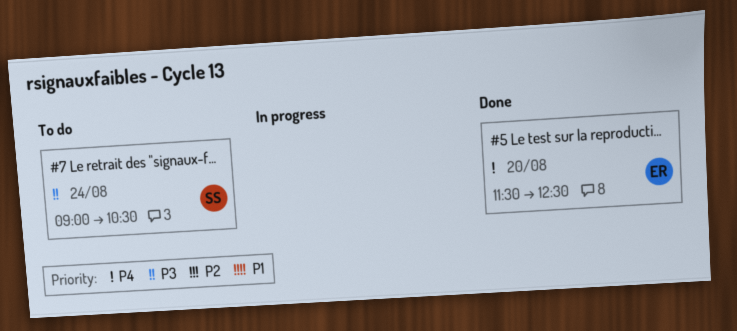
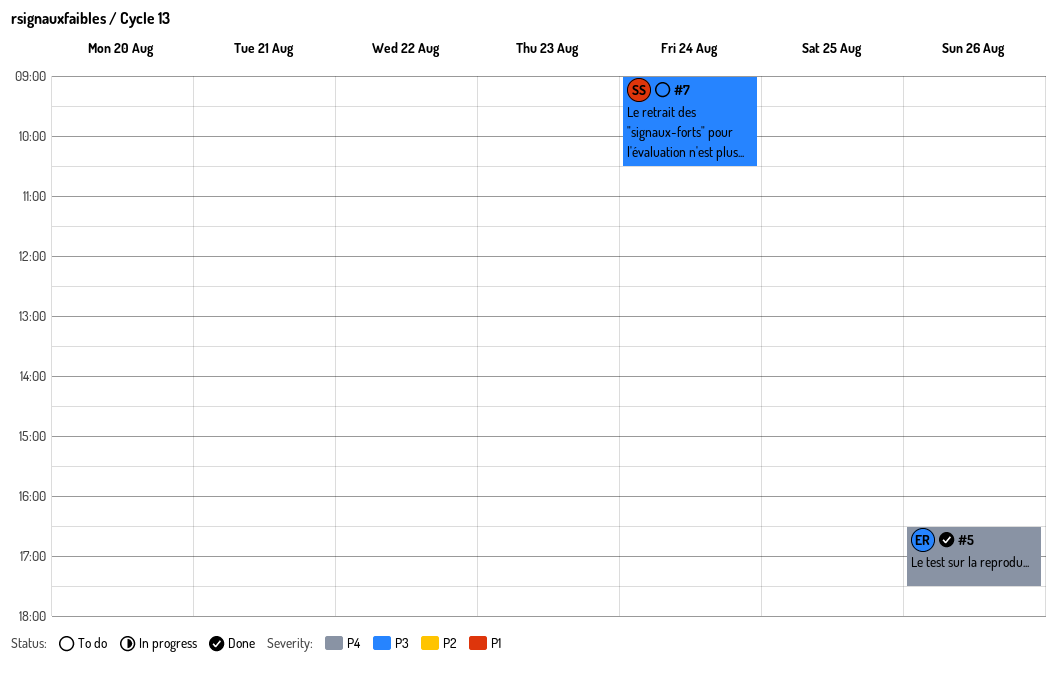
#5, day: Aug 20 -> Aug 26
#5, begins: 11:30 -> 16:30
#5, ends: 12:30 -> 17:30

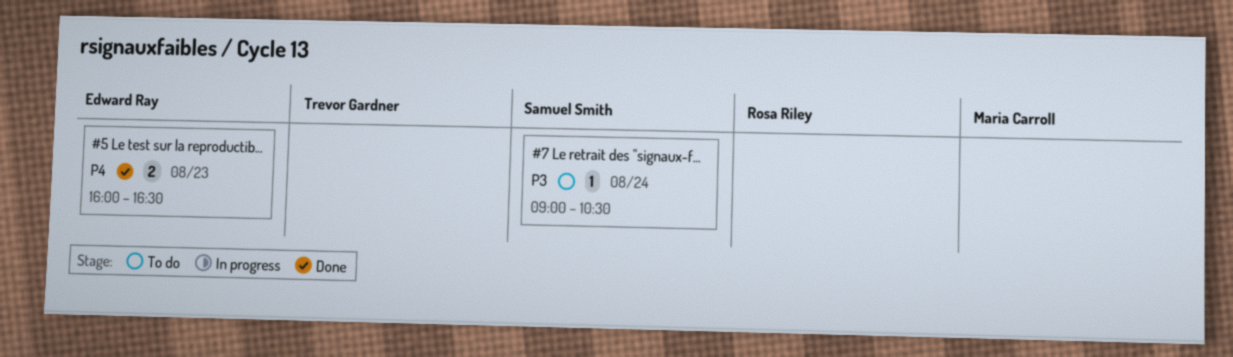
#5, day: Aug 26 -> Aug 23
#5, begins: 16:30 -> 16:00
#5, ends: 17:30 -> 16:30

